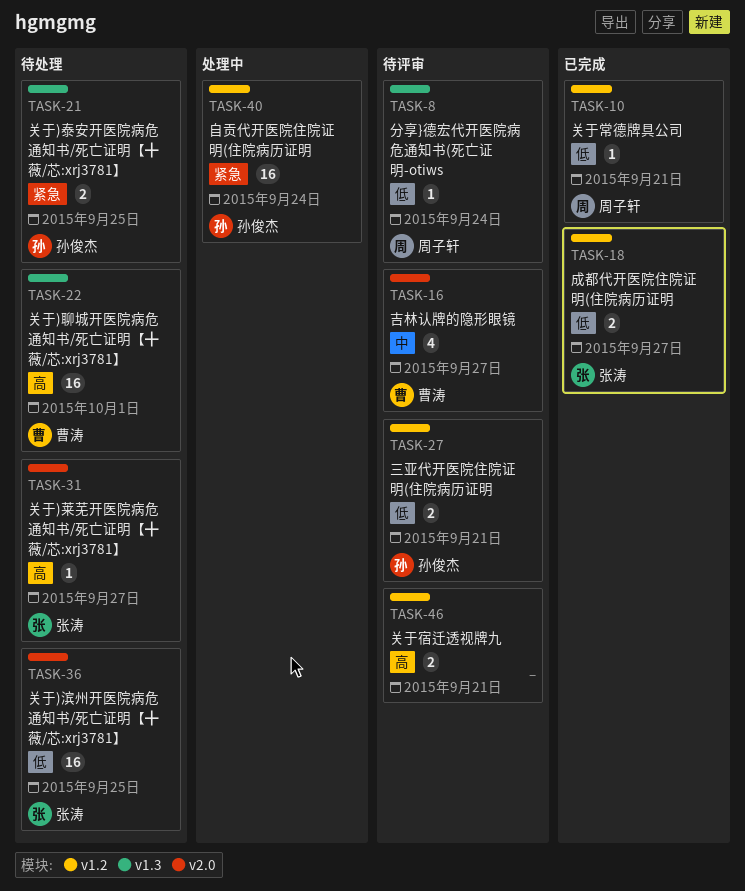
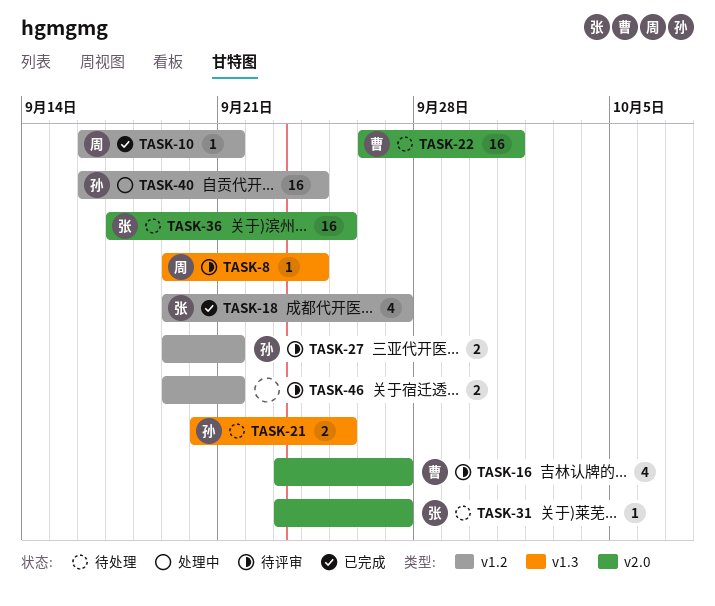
TASK-18, estimate: 2 -> 4
TASK-22, label: v1.3 -> v2.0

